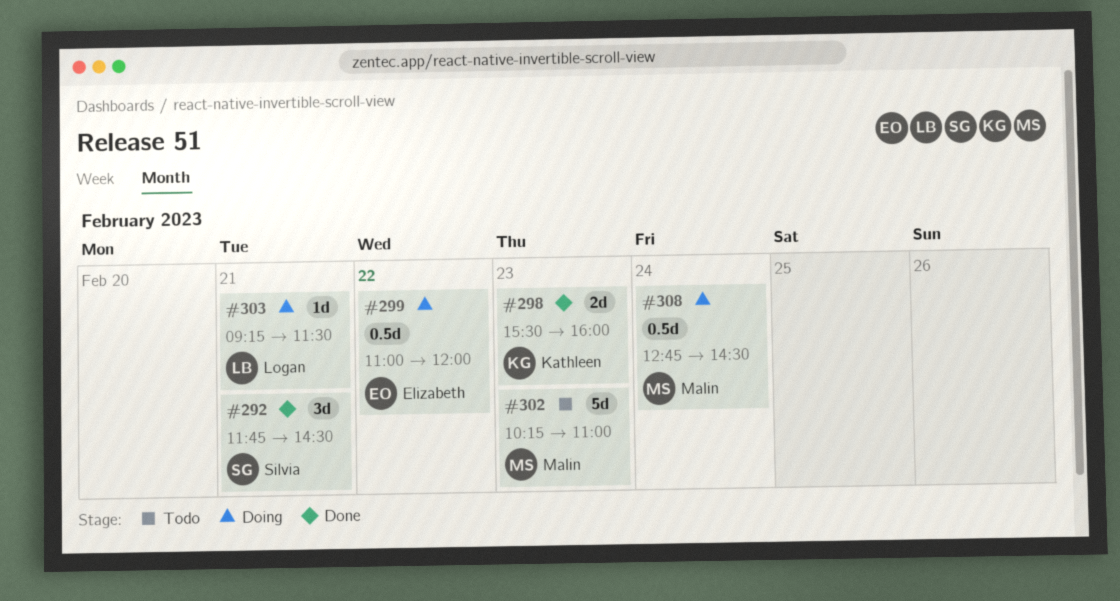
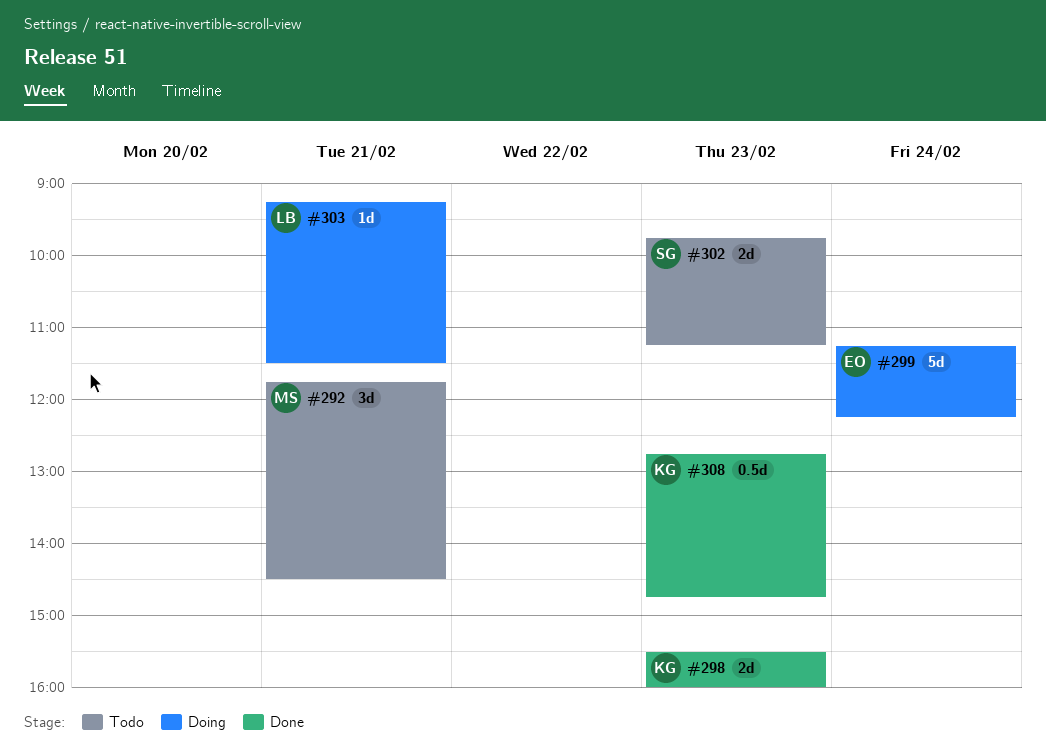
#292, status: Done -> Todo
#292, owner: Silvia -> Malin
#299, estimate: 0.5d -> 5d
#299, day: Feb 22 -> Feb 24
#299, begins: 11:00 -> 11:15
#299, ends: 12:00 -> 12:15
#302, owner: Malin -> Silvia
#302, estimate: 5d -> 2d
#302, begins: 10:15 -> 09:45
#302, ends: 11:00 -> 11:15
#308, status: Doing -> Done
#308, owner: Malin -> Kathleen
#308, day: Feb 24 -> Feb 23
#308, ends: 14:30 -> 14:45

